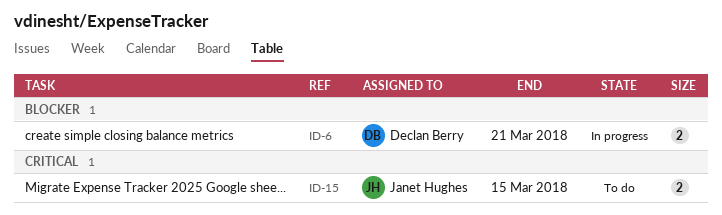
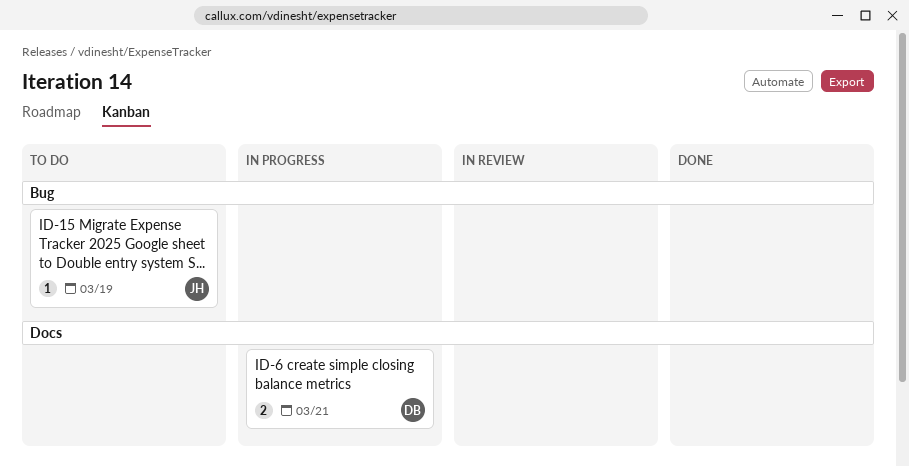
ID-15, estimate: 2 -> 1
ID-15, due: Mar 15 -> Mar 19

